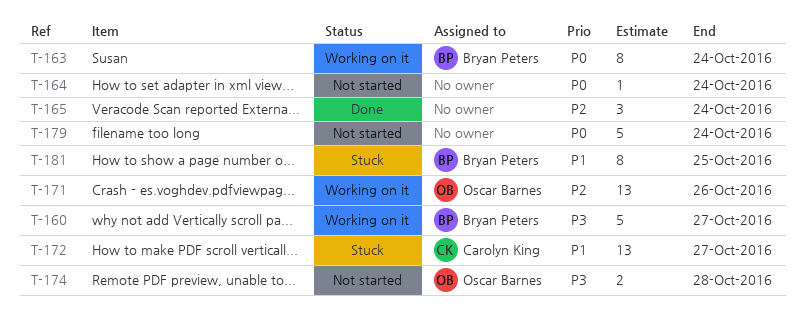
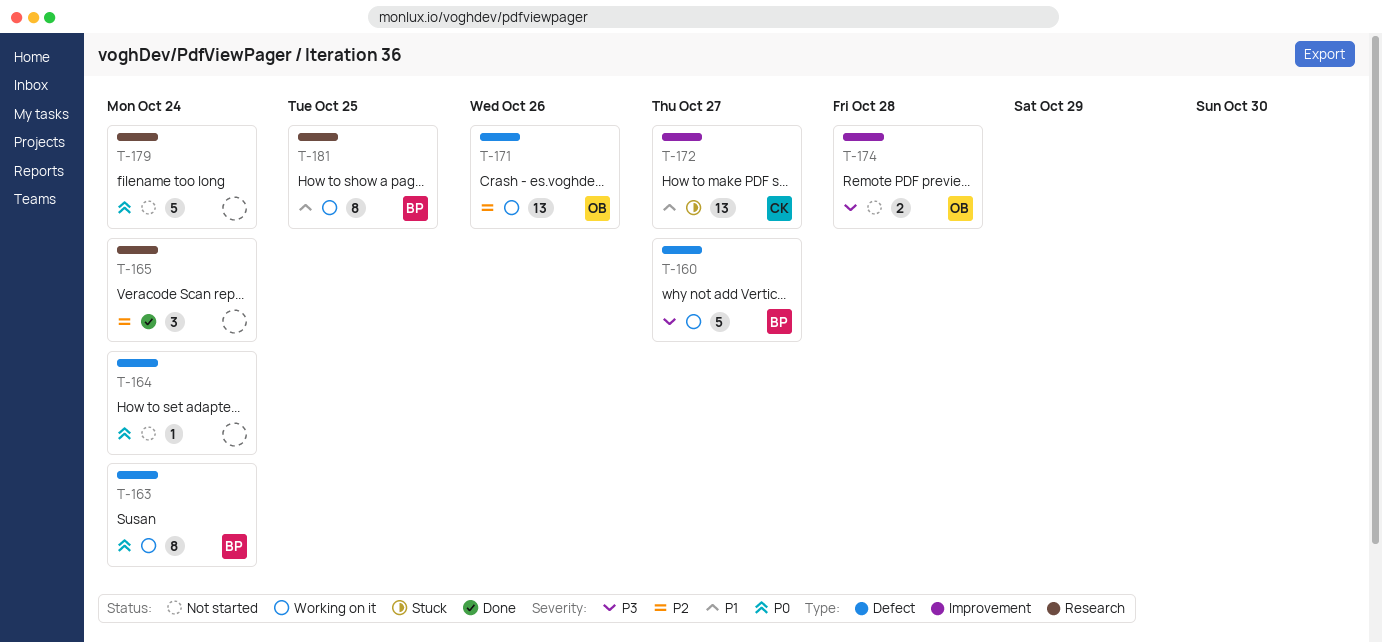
T-181, status: Stuck -> Working on it

